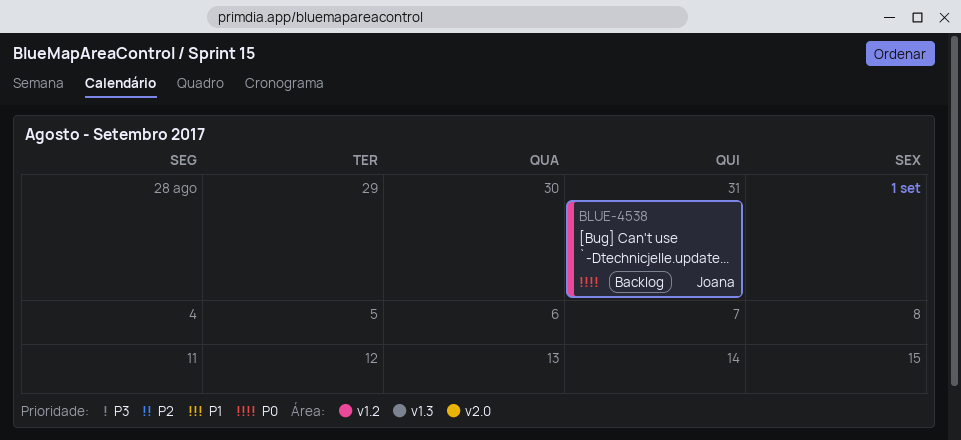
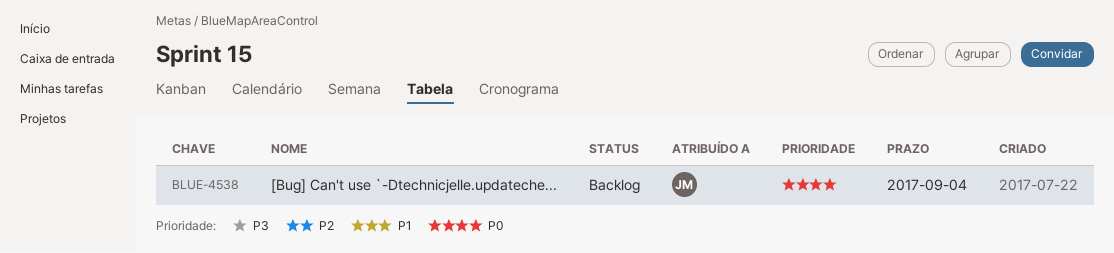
BLUE-4538, due: Aug 31 -> Sep 4

